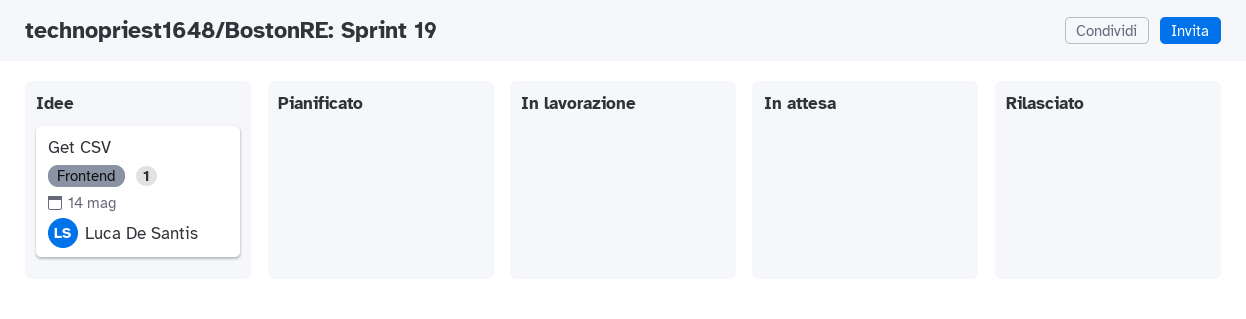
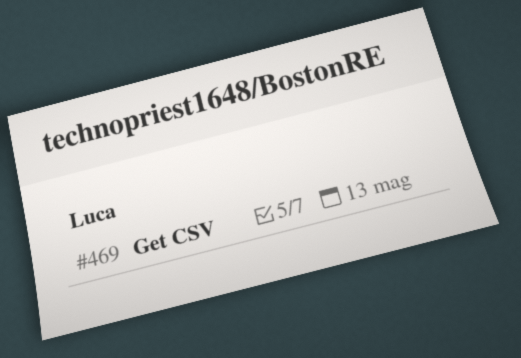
Get CSV, due: May 14 -> May 13

